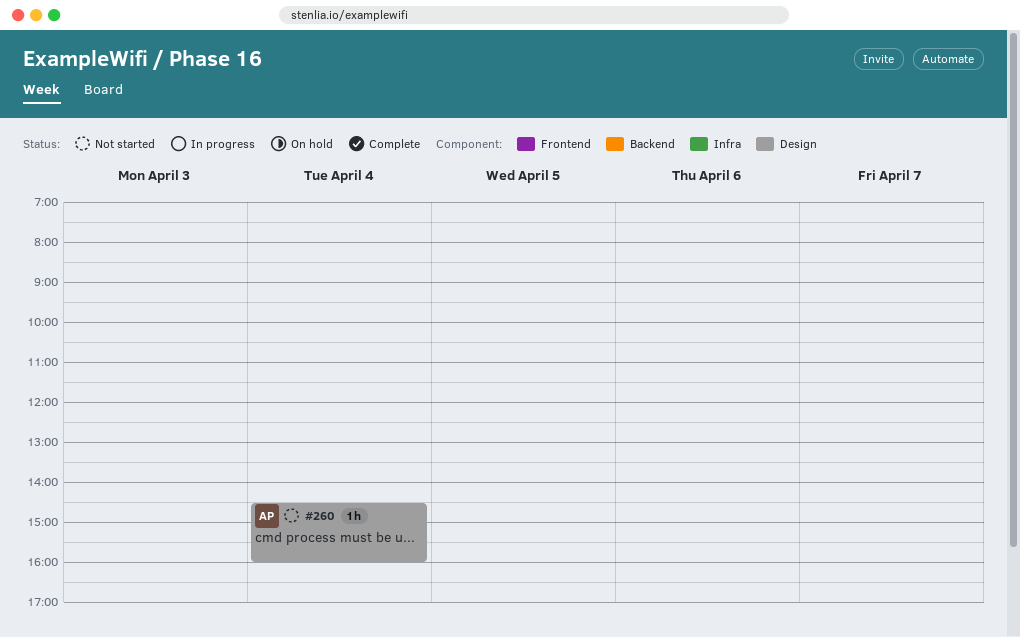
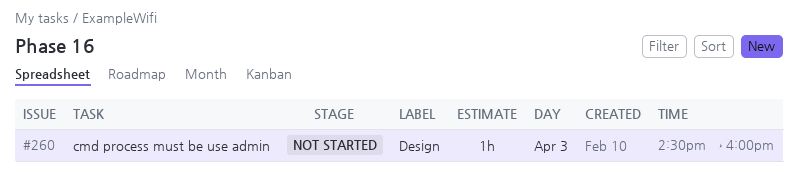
#260, day: Apr 4 -> Apr 3

